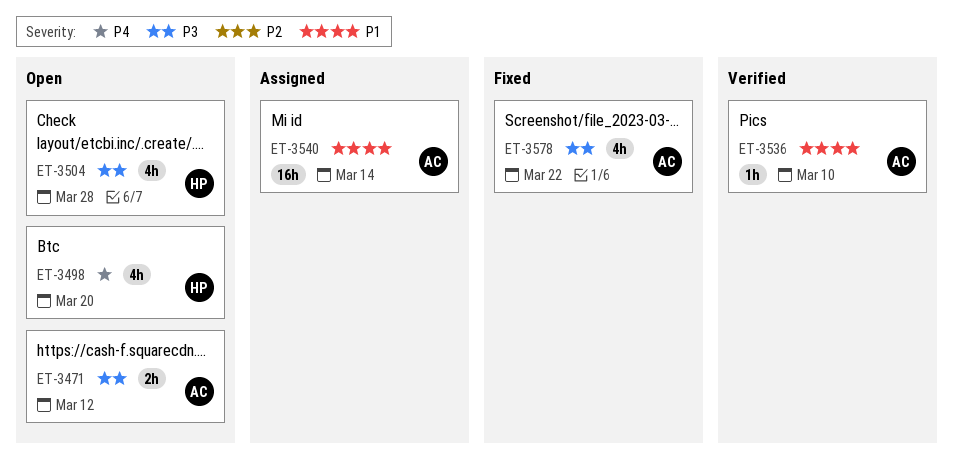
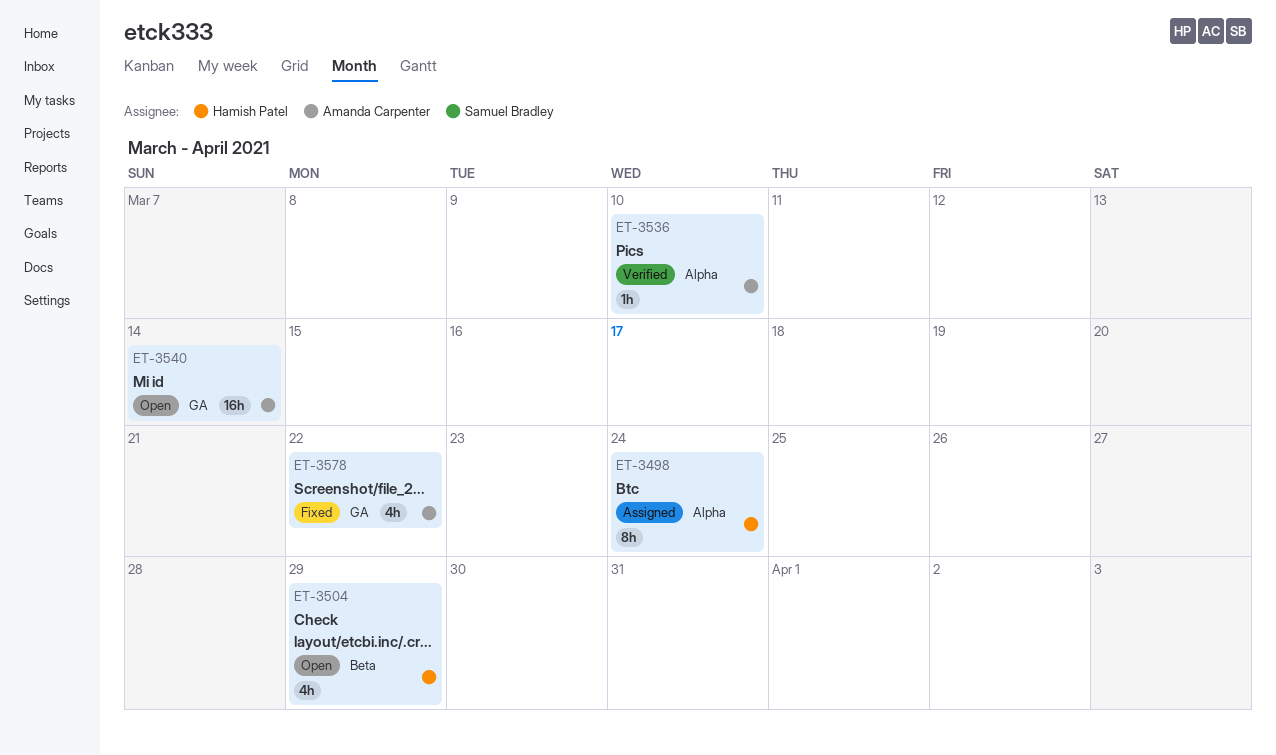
ET-3471: present -> none
ET-3498, status: Open -> Assigned
ET-3498, estimate: 4h -> 8h
ET-3498, due: Mar 20 -> Mar 24
ET-3504, due: Mar 28 -> Mar 29
ET-3540, status: Assigned -> Open

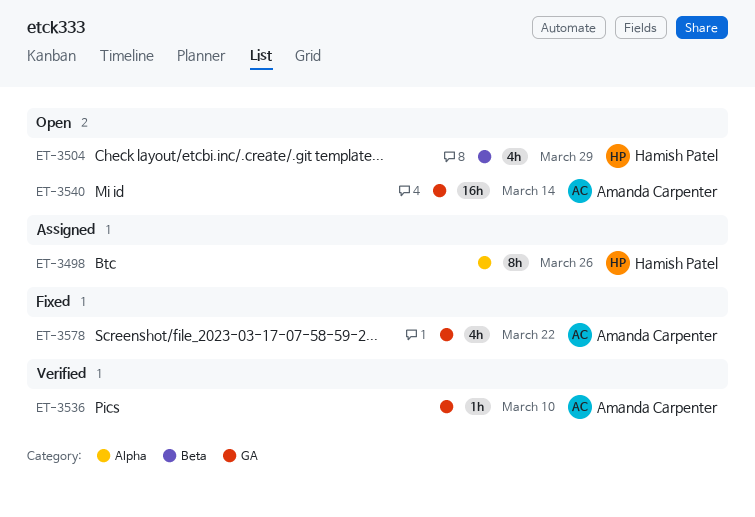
ET-3498, due: Mar 24 -> Mar 26
ET-3536, label: Alpha -> GA

